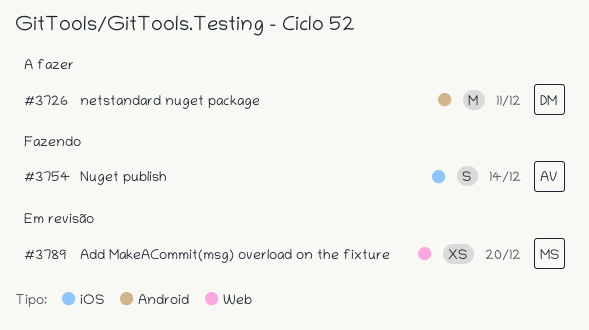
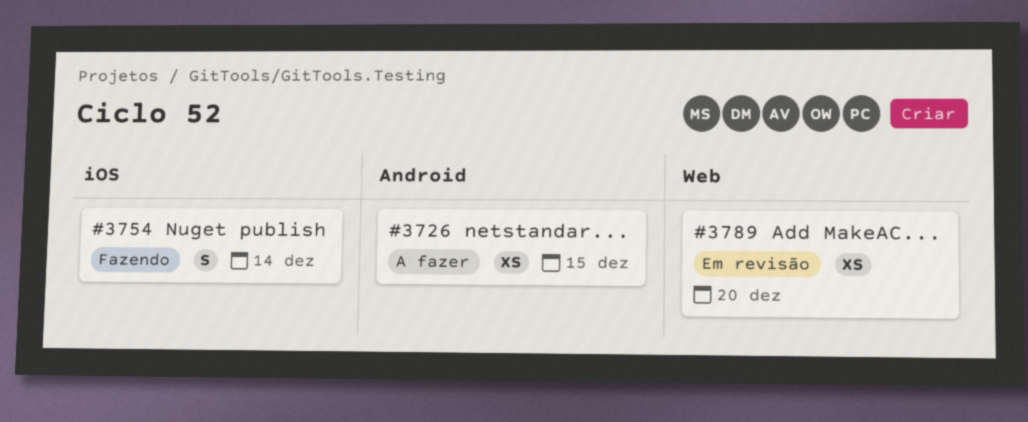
#3726, estimate: M -> XS
#3726, due: Dec 11 -> Dec 15

